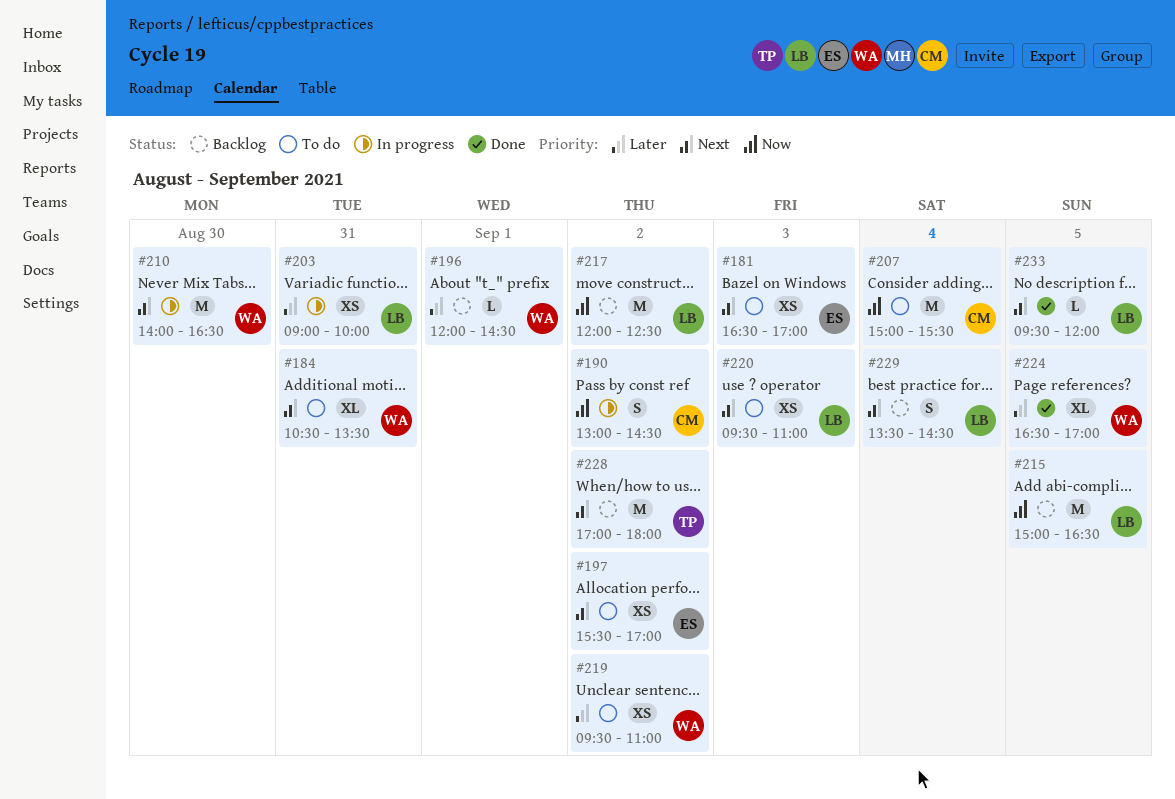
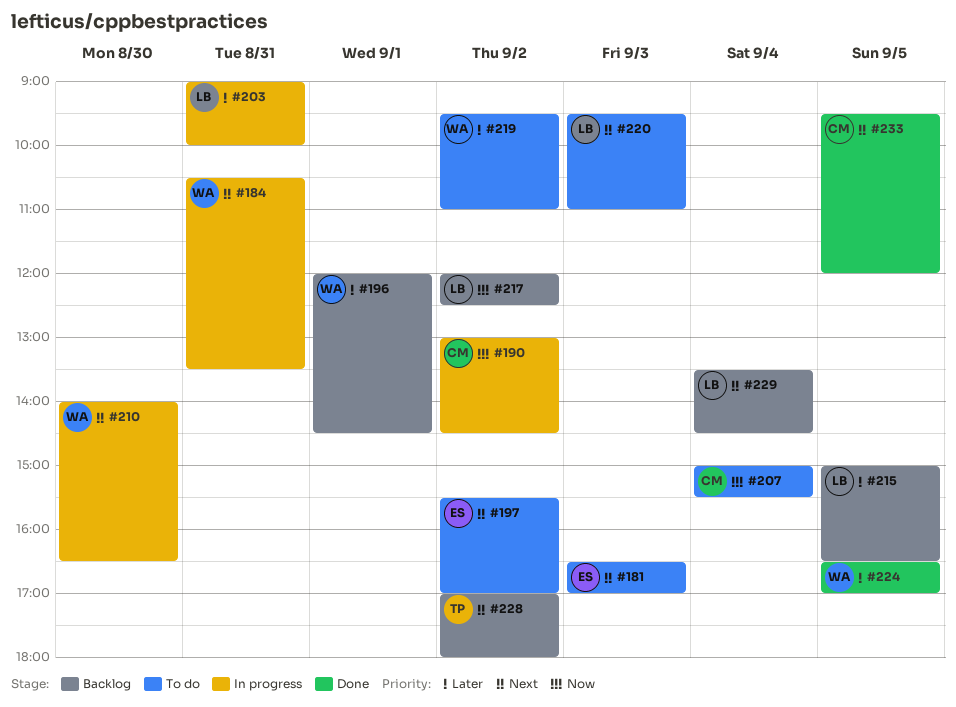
#184, status: To do -> In progress
#215, priority: Now -> Later
#233, owner: LB -> CM

